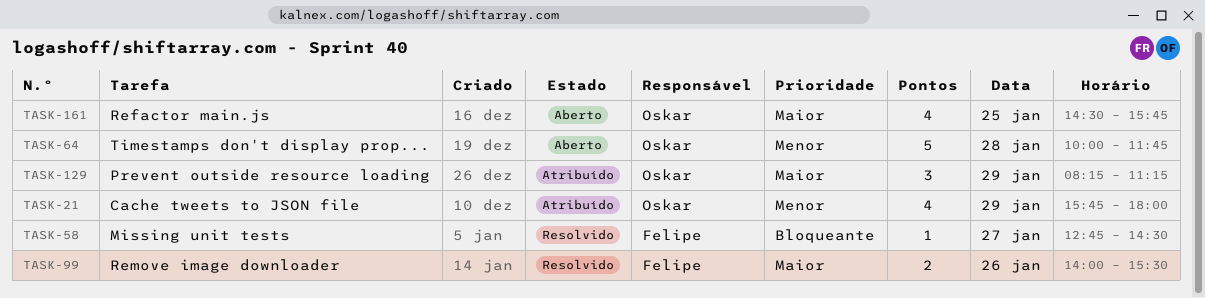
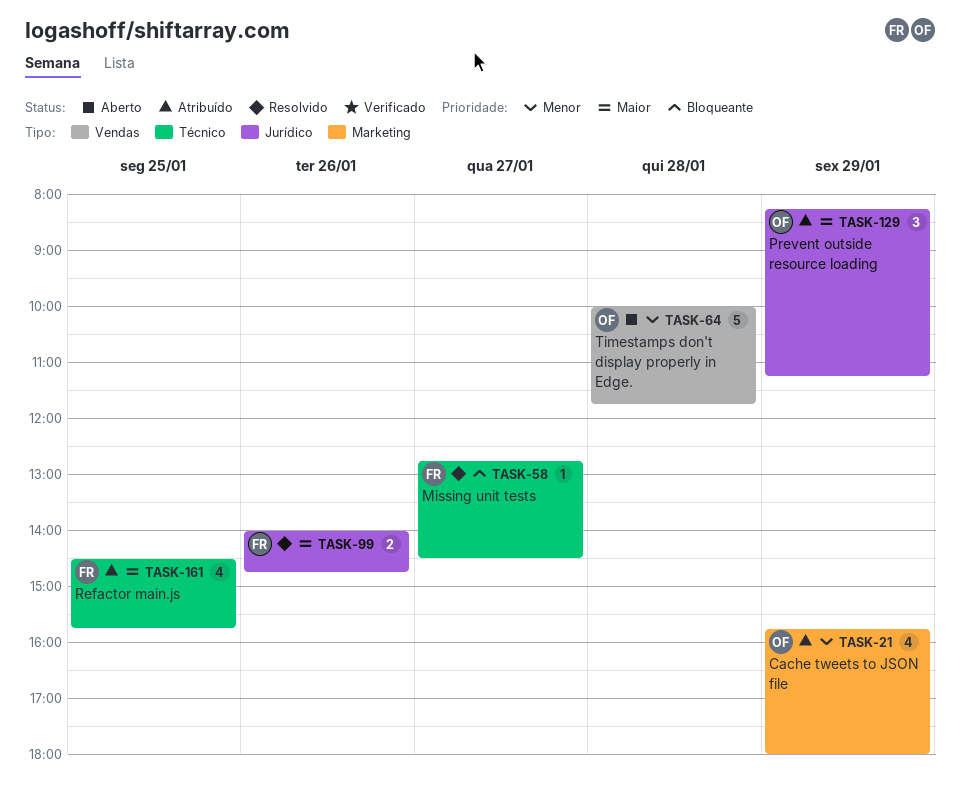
TASK-99, ends: 15:30 -> 14:45
TASK-161, status: Aberto -> Atribuído
TASK-161, owner: Oskar -> Felipe

